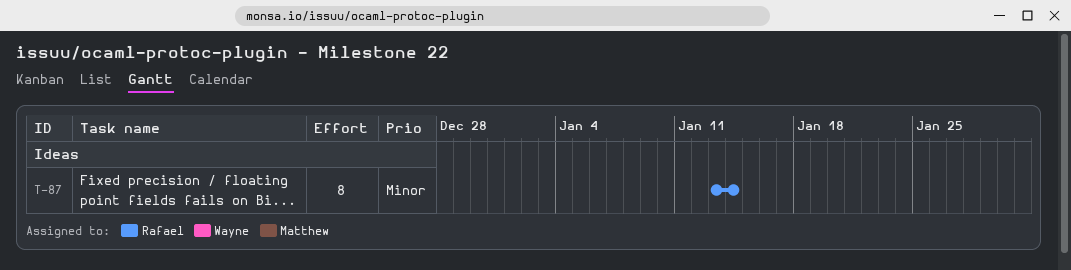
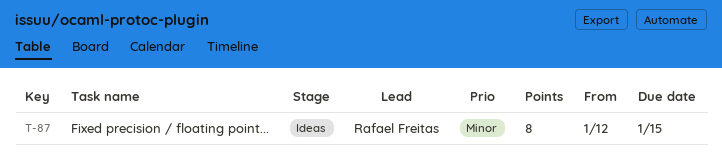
T-87, start: Jan 13 -> Jan 12
T-87, due: Jan 14 -> Jan 15

